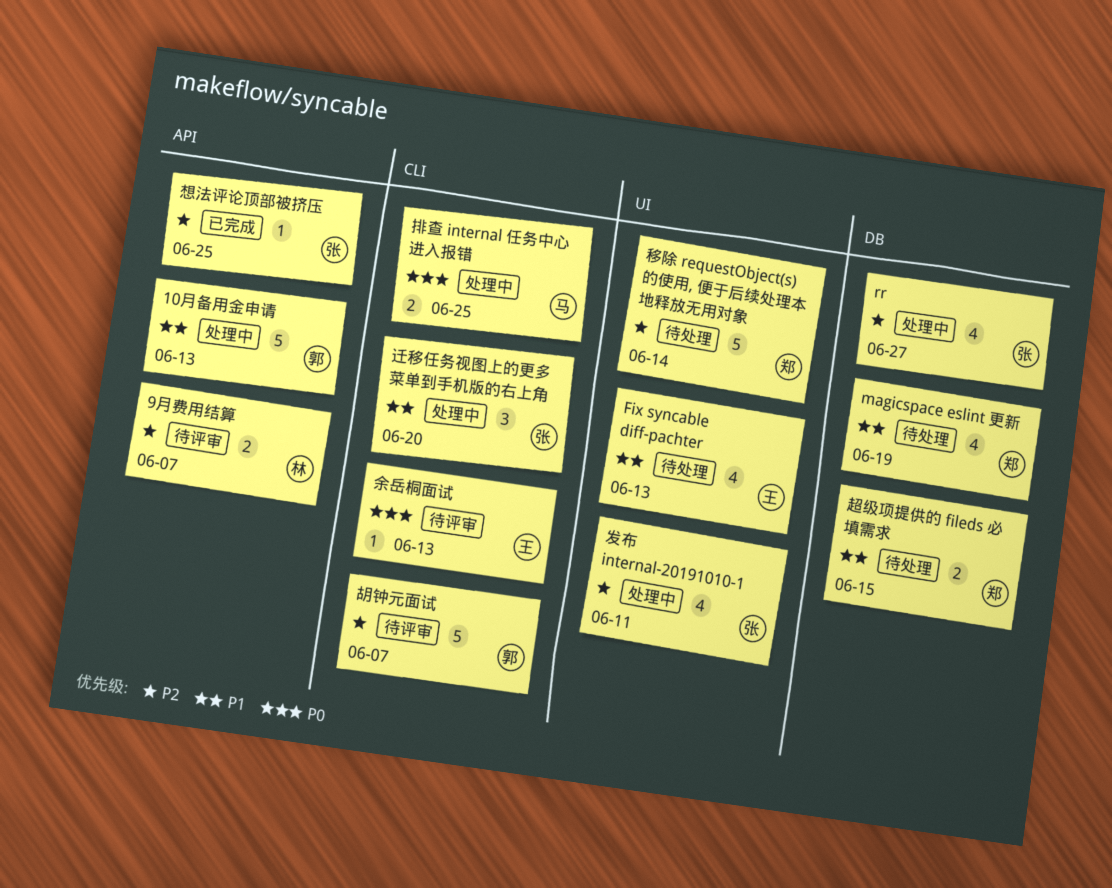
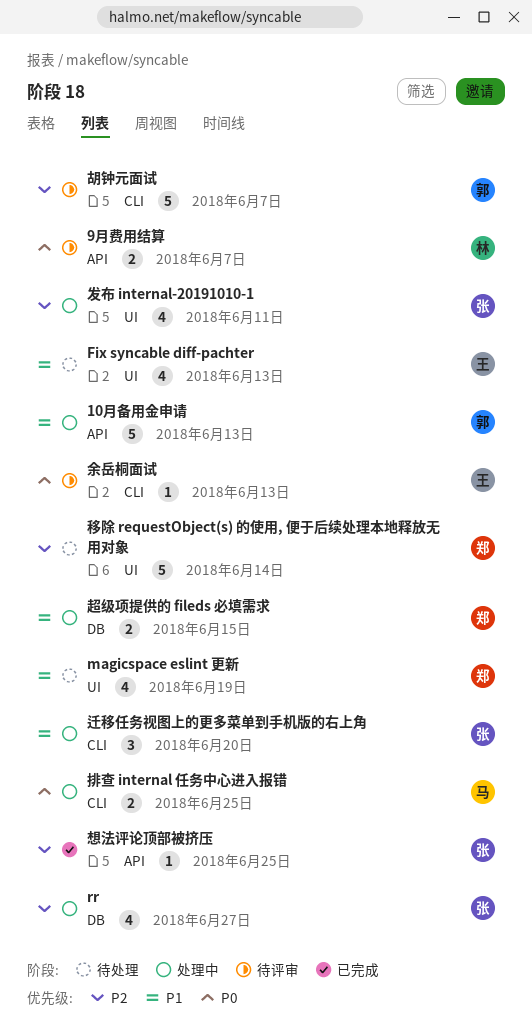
9月费用结算, priority: P2 -> P0
magicspace eslint 更新, label: DB -> UI
超级项提供的 fileds 必填需求, status: 待处理 -> 处理中

